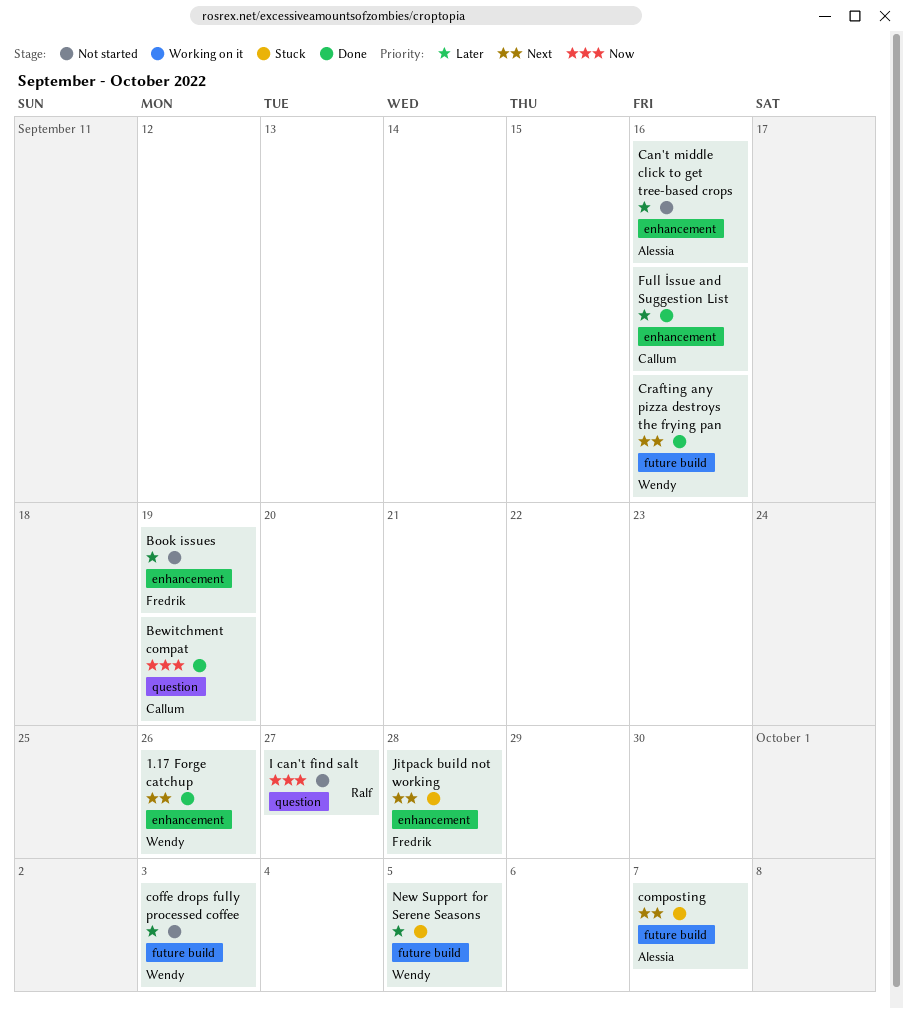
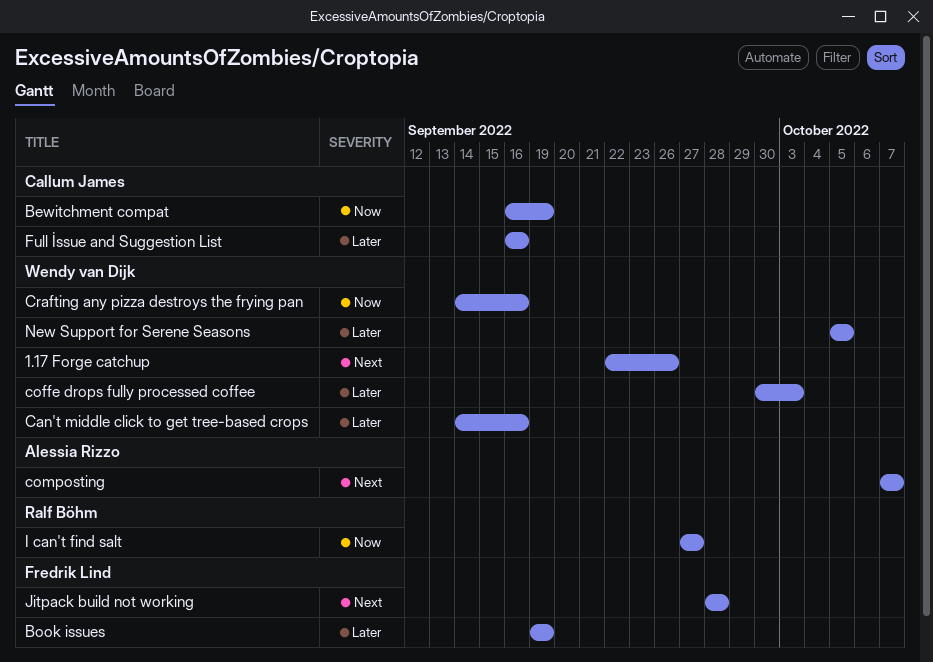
Can't middle click to get tree-based crops, owner: Alessia Rizzo -> Wendy van Dijk
Crafting any pizza destroys the frying pan, priority: Next -> Now

